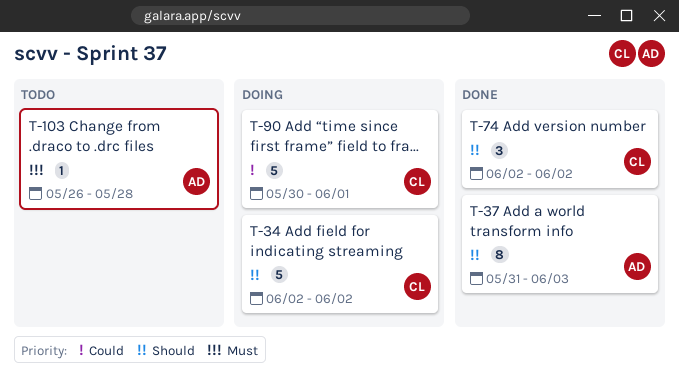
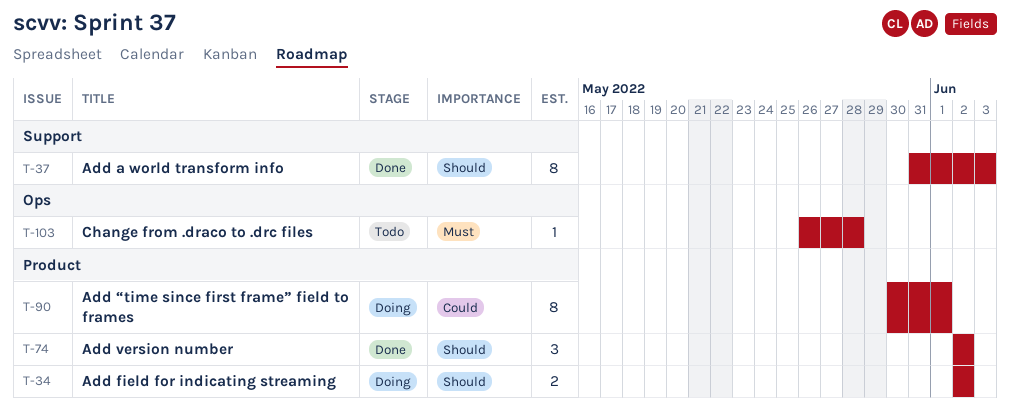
T-34, estimate: 5 -> 2
T-90, estimate: 5 -> 8

